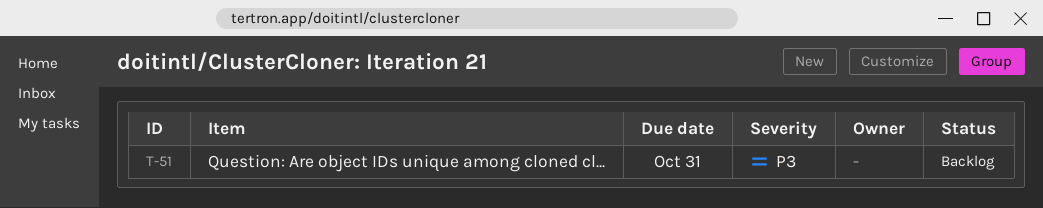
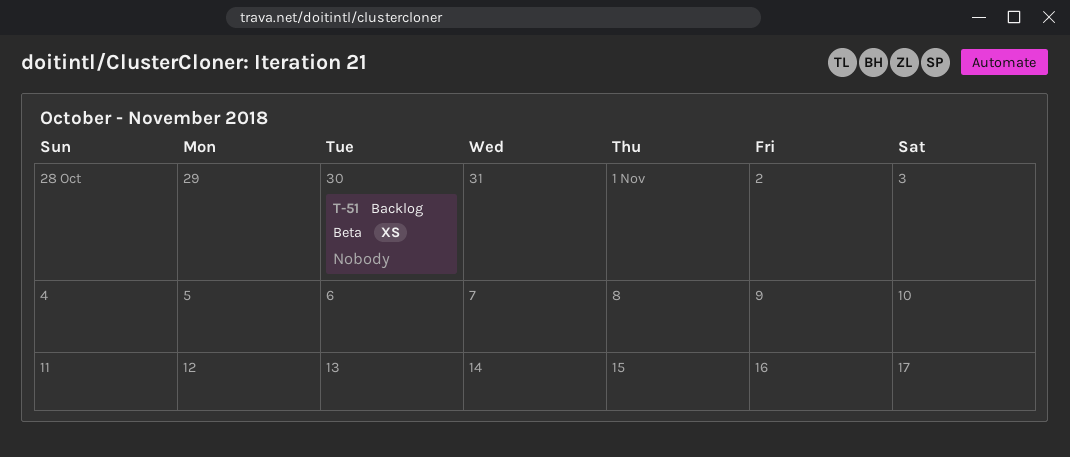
T-51, due: Oct 31 -> Oct 30

